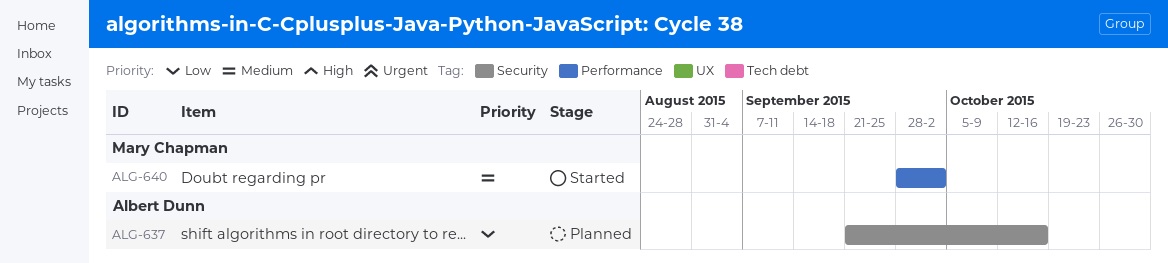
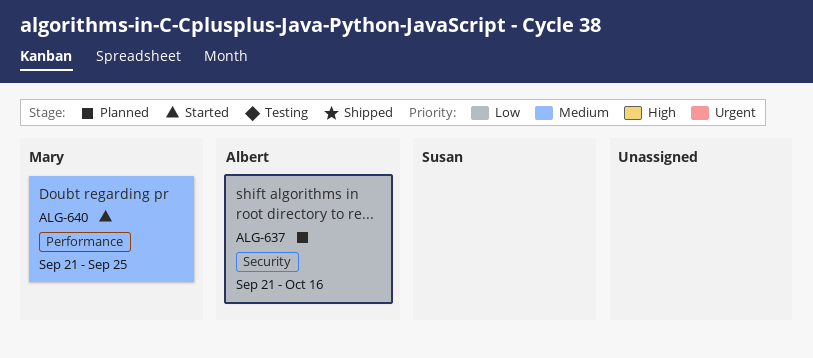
ALG-640, start: Sep 28 -> Sep 21
ALG-640, due: Oct 2 -> Sep 25

